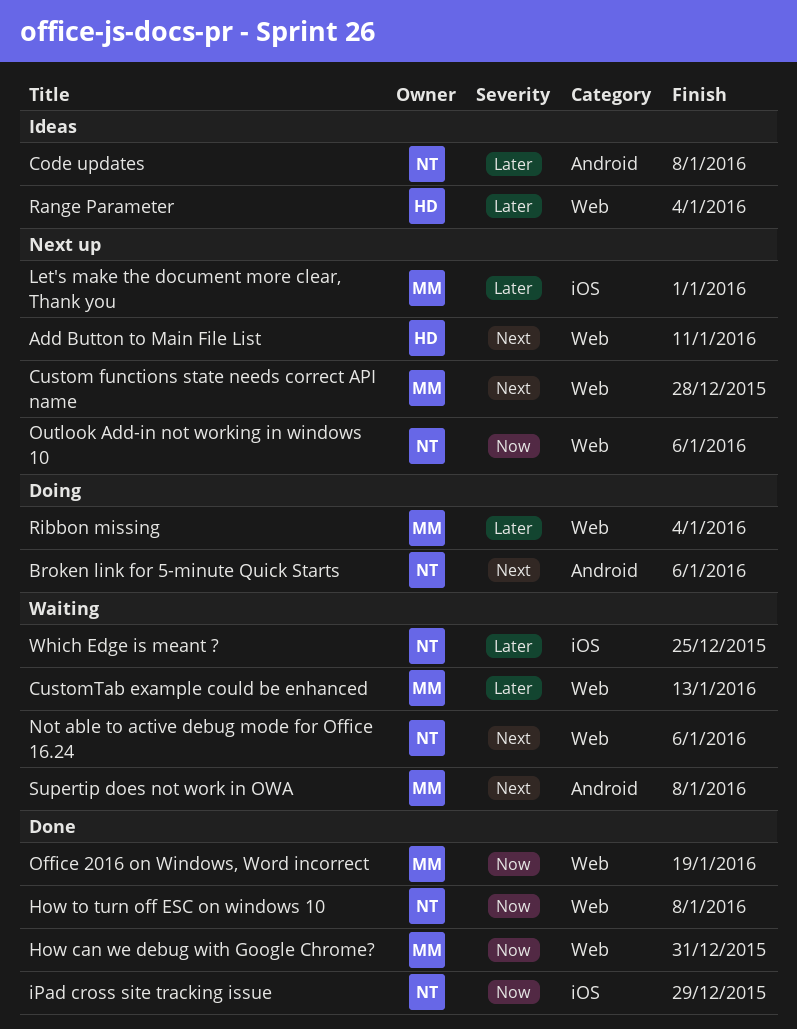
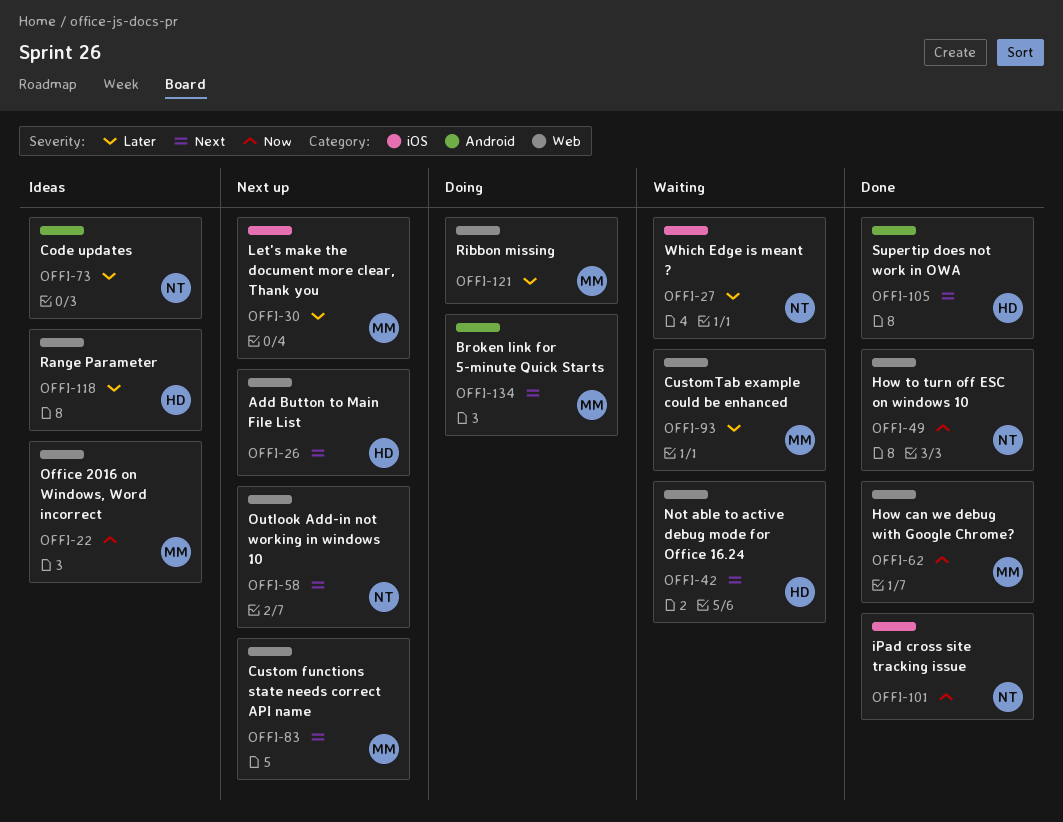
Broken link for 5-minute Quick Starts, owner: NT -> MM
Not able to active debug mode for Office 16.24, owner: NT -> HD
Office 2016 on Windows, Word incorrect, status: Done -> Ideas
Outlook Add-in not working in windows 10, priority: Now -> Next
Supertip does not work in OWA, status: Waiting -> Done
Supertip does not work in OWA, owner: MM -> HD

